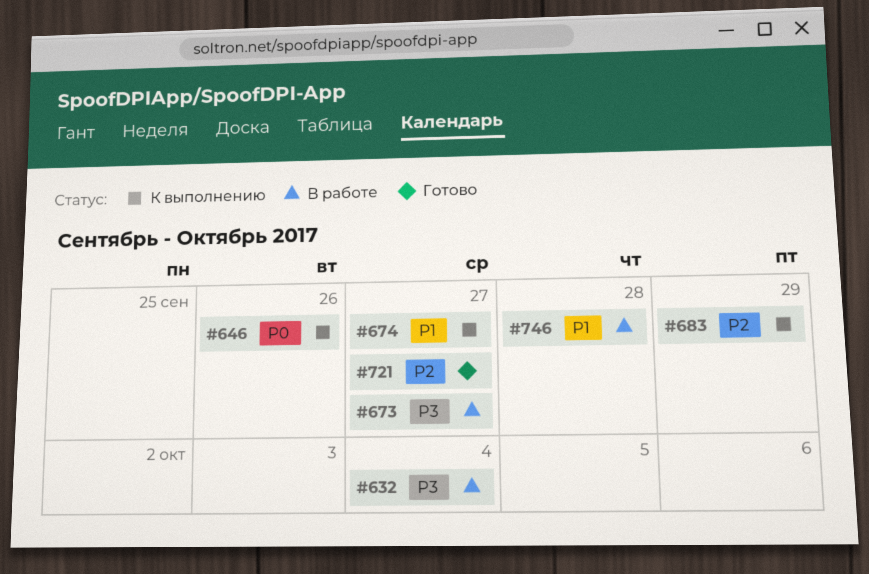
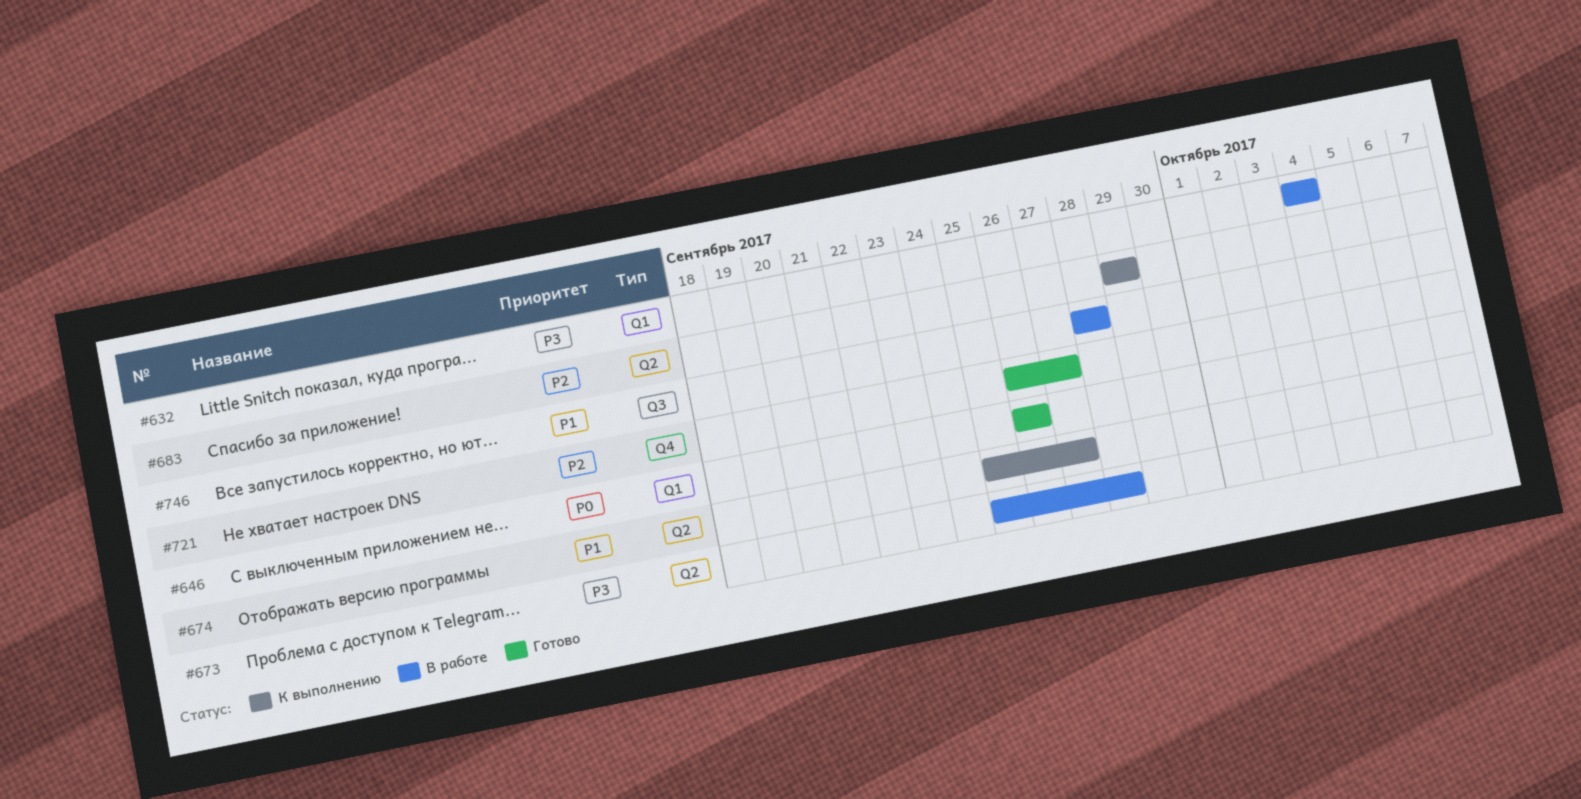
#646, status: К выполнению -> Готово
#673, due: Sep 27 -> Sep 28

